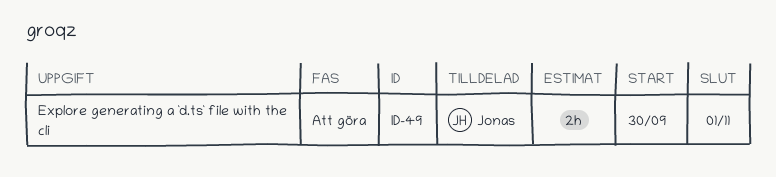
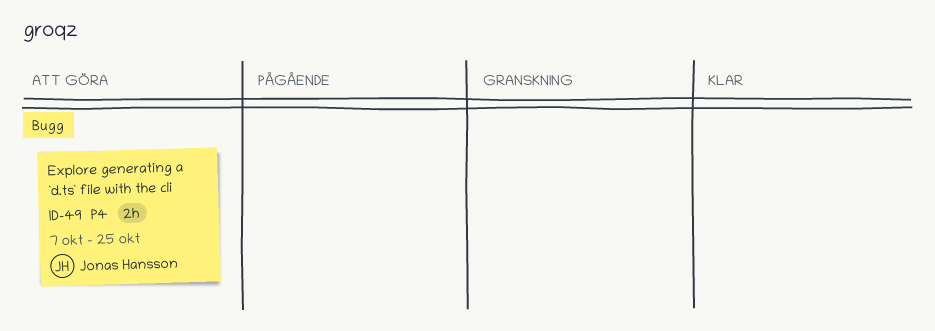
ID-49, start: Sep 30 -> Oct 7
ID-49, due: Nov 1 -> Oct 25

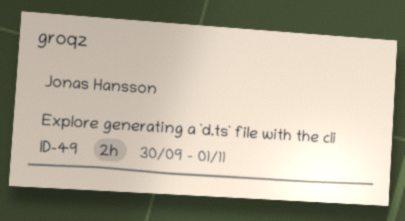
ID-49, start: Oct 7 -> Sep 30
ID-49, due: Oct 25 -> Nov 1

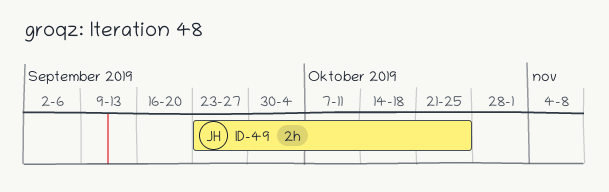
ID-49, start: Sep 30 -> Sep 23
ID-49, due: Nov 1 -> Oct 25

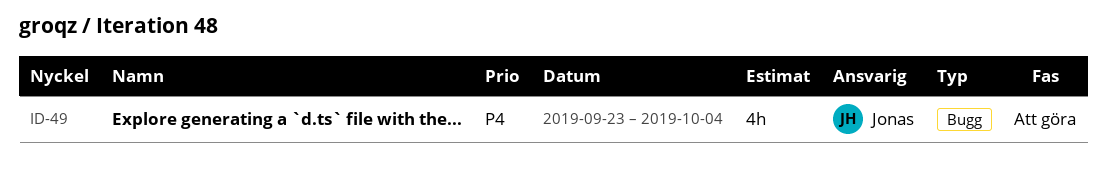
ID-49, estimate: 2h -> 4h
ID-49, due: Oct 25 -> Oct 4

